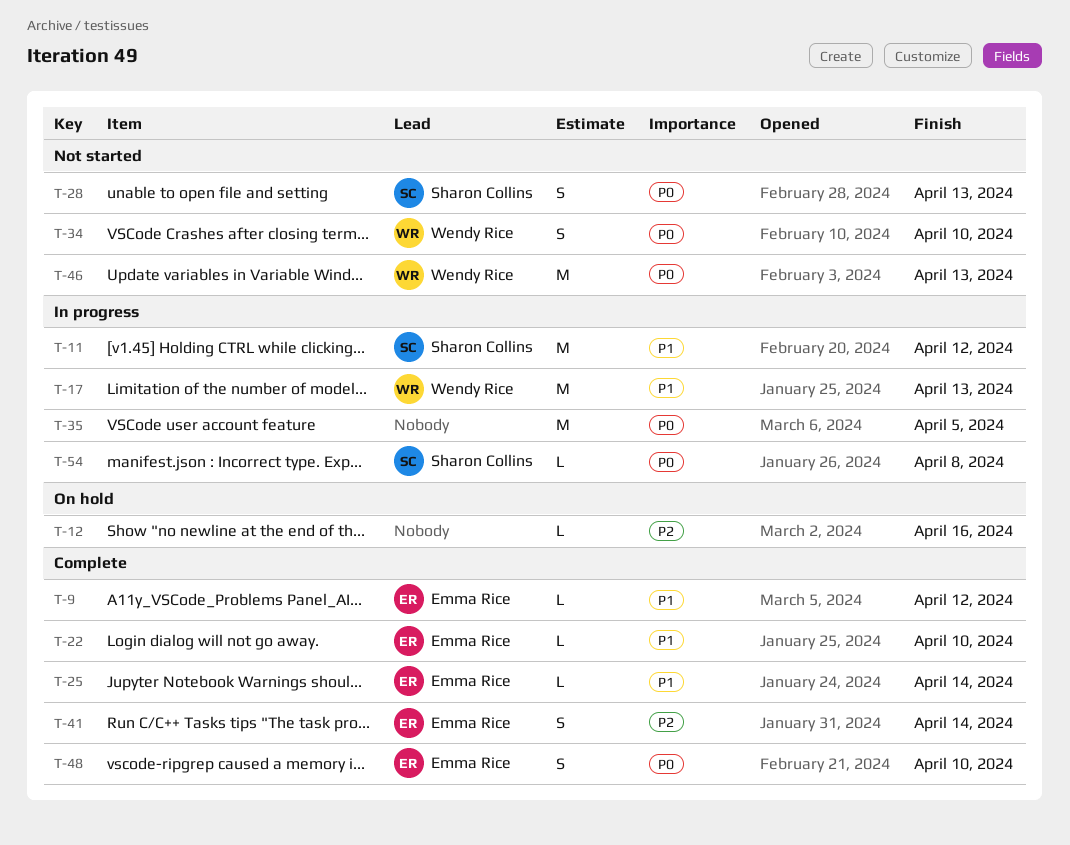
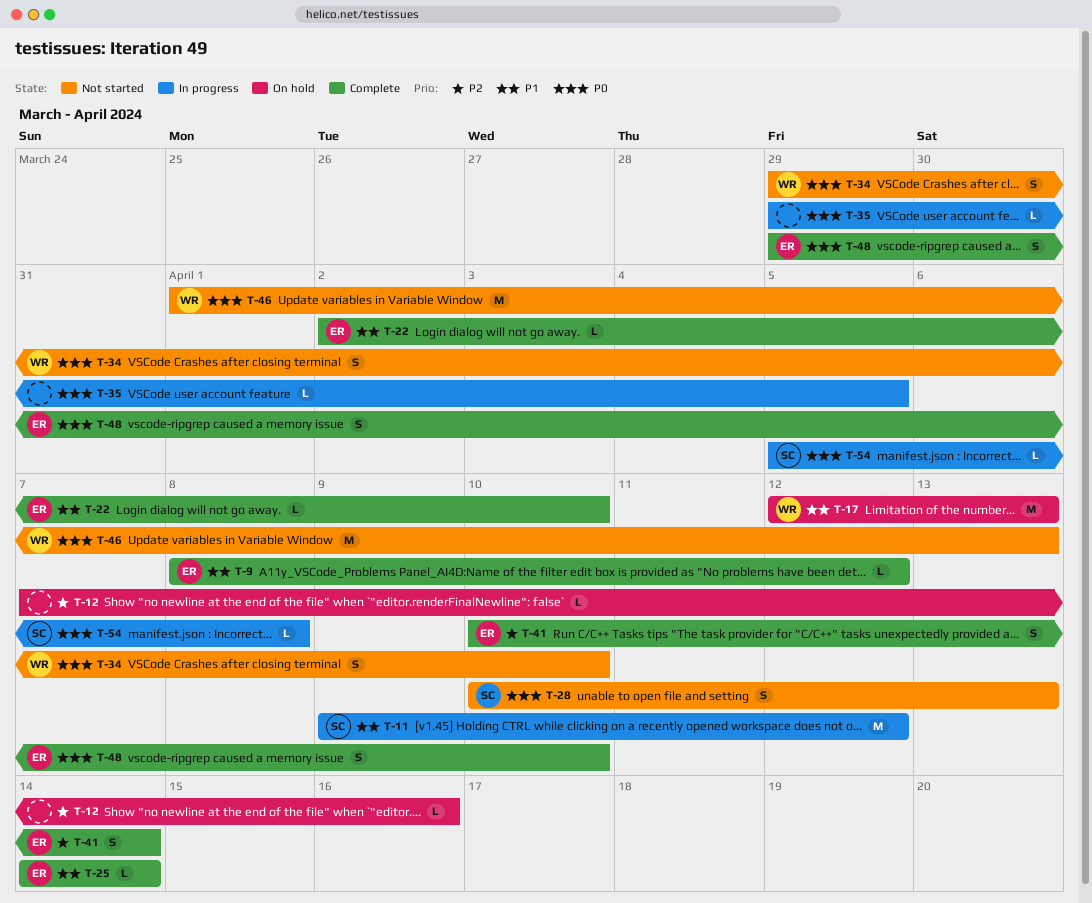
T-17, status: In progress -> On hold
T-35, estimate: M -> L

